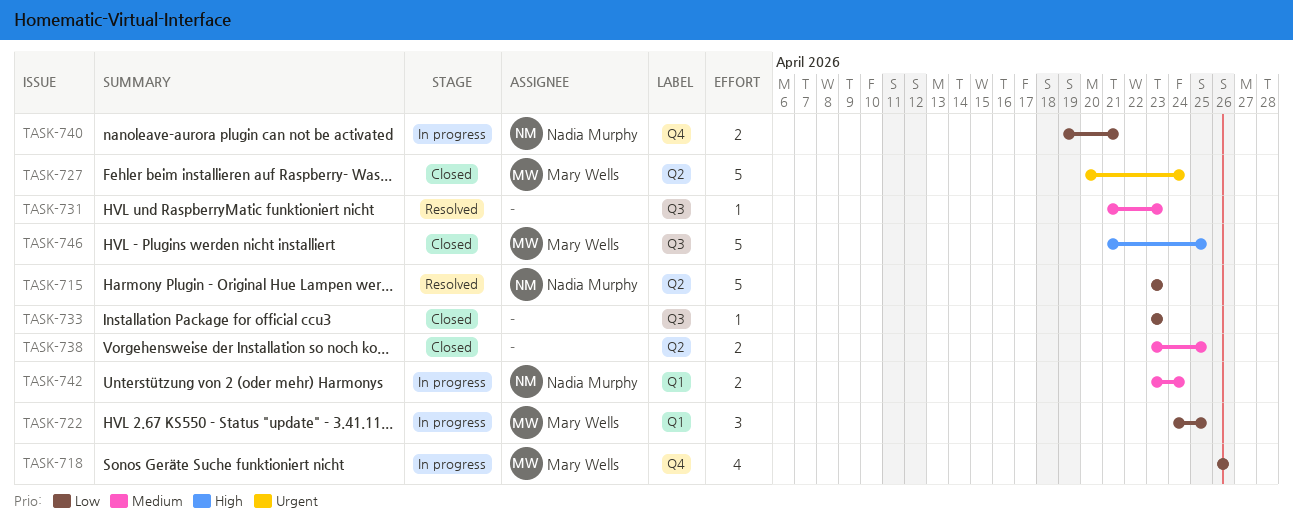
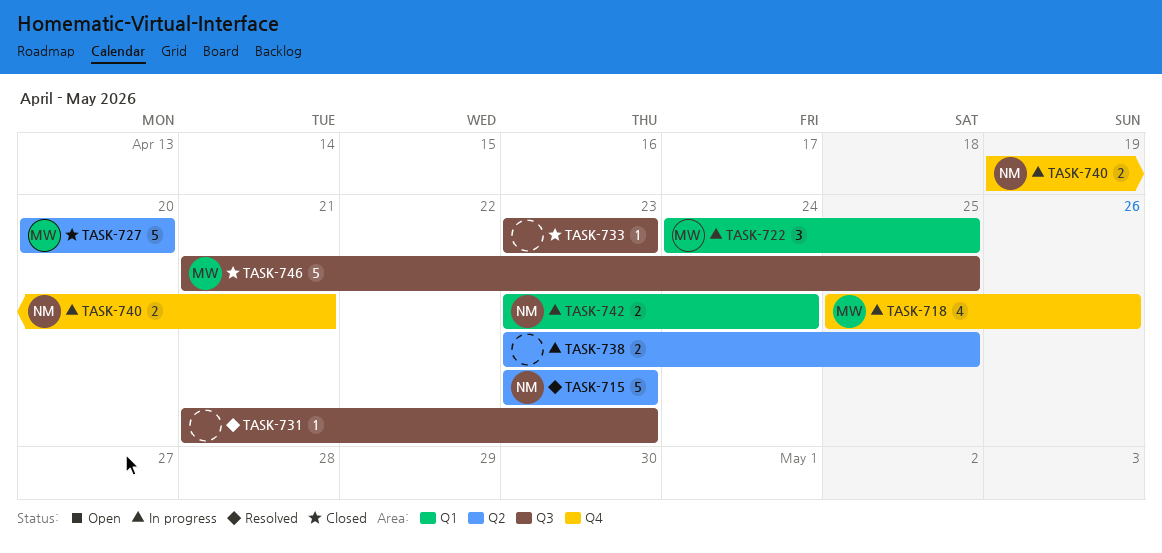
TASK-718, start: Apr 26 -> Apr 25
TASK-727, due: Apr 24 -> Apr 20
TASK-738, status: Closed -> In progress

